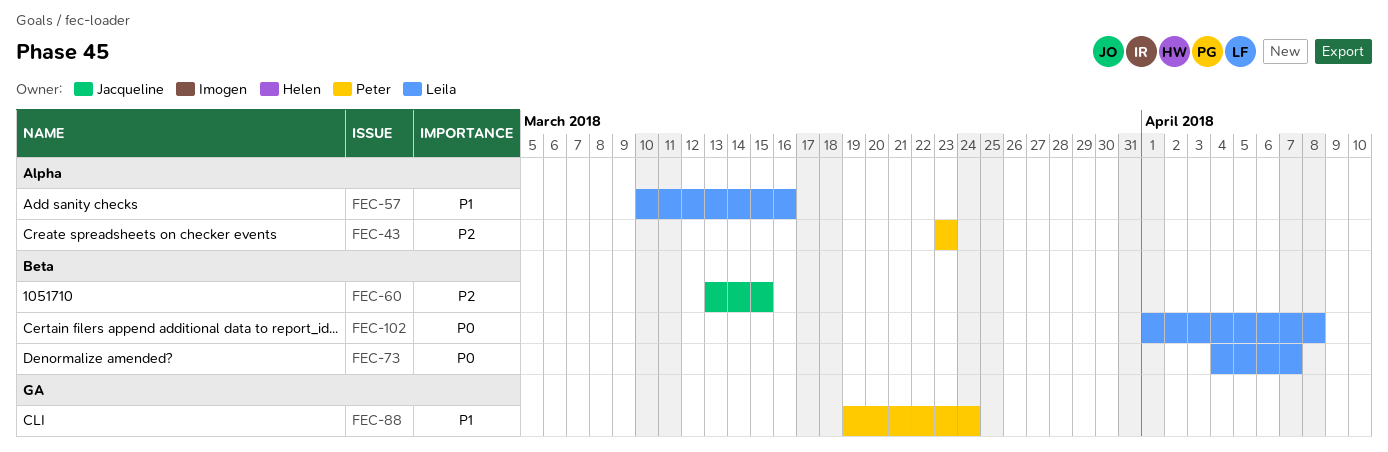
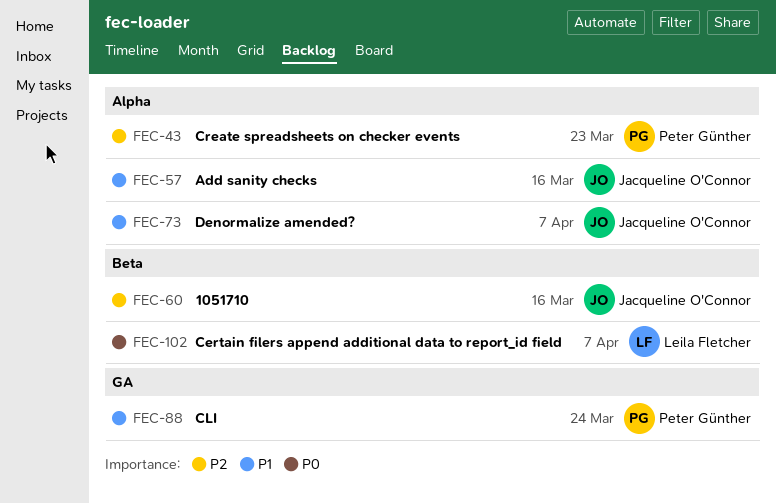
FEC-57, owner: Leila Fletcher -> Jacqueline O'Connor
FEC-60, due: Mar 15 -> Mar 16
FEC-73, owner: Leila Fletcher -> Jacqueline O'Connor
FEC-73, priority: P0 -> P1
FEC-73, label: Beta -> Alpha
FEC-102, due: Apr 8 -> Apr 7

